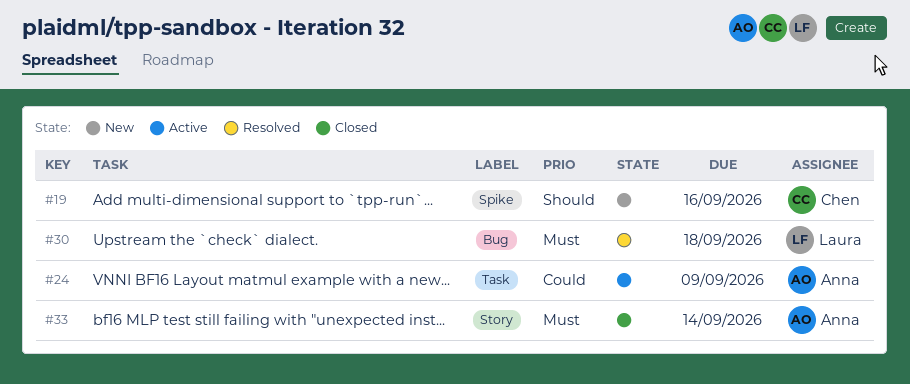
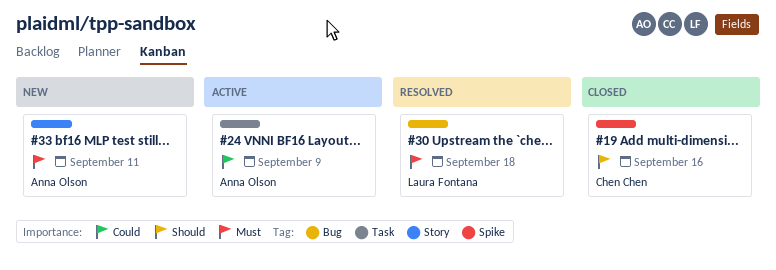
#19, status: New -> Closed
#33, status: Closed -> New
#33, due: Sep 14 -> Sep 11

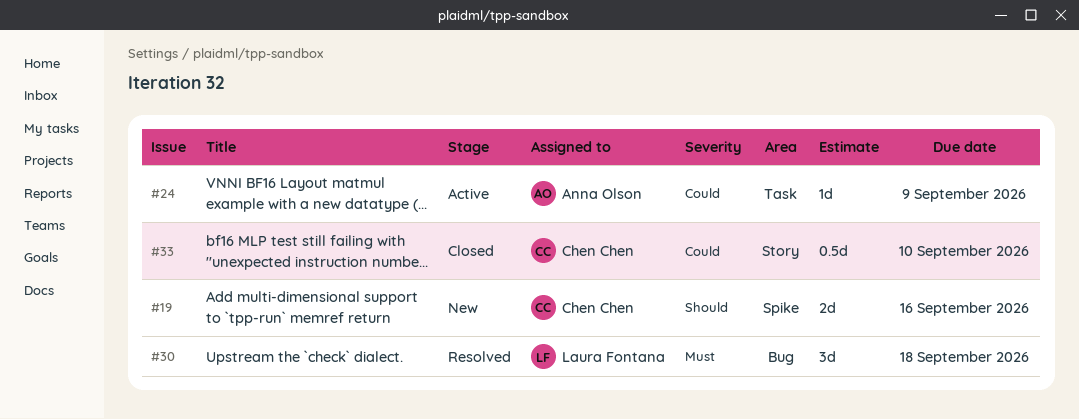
#19, status: Closed -> New
#33, status: New -> Closed
#33, owner: Anna Olson -> Chen Chen
#33, priority: Must -> Could
#33, due: Sep 11 -> Sep 10

